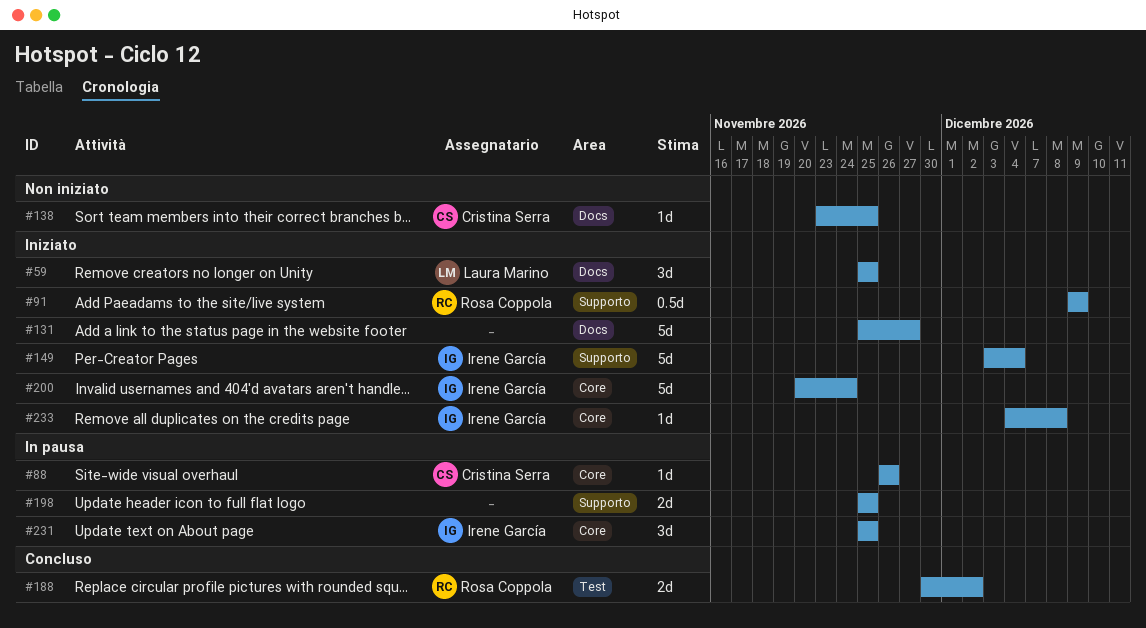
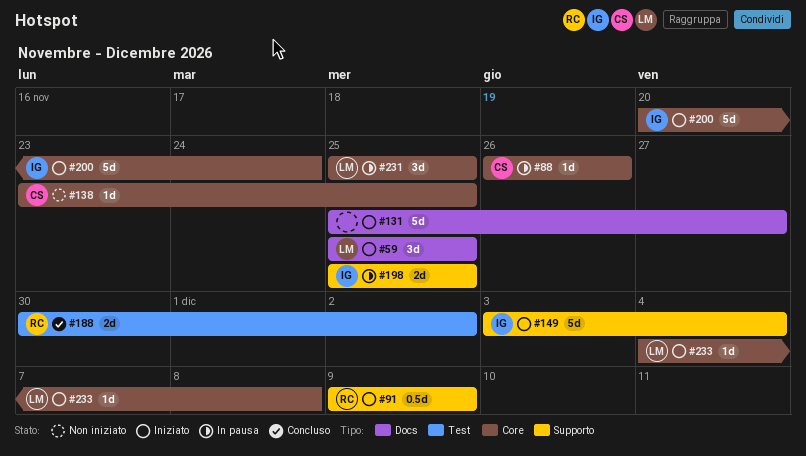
#138, label: Docs -> Core
#198, owner: none -> Irene García
#231, owner: Irene García -> Laura Marino
#233, owner: Irene García -> Laura Marino

